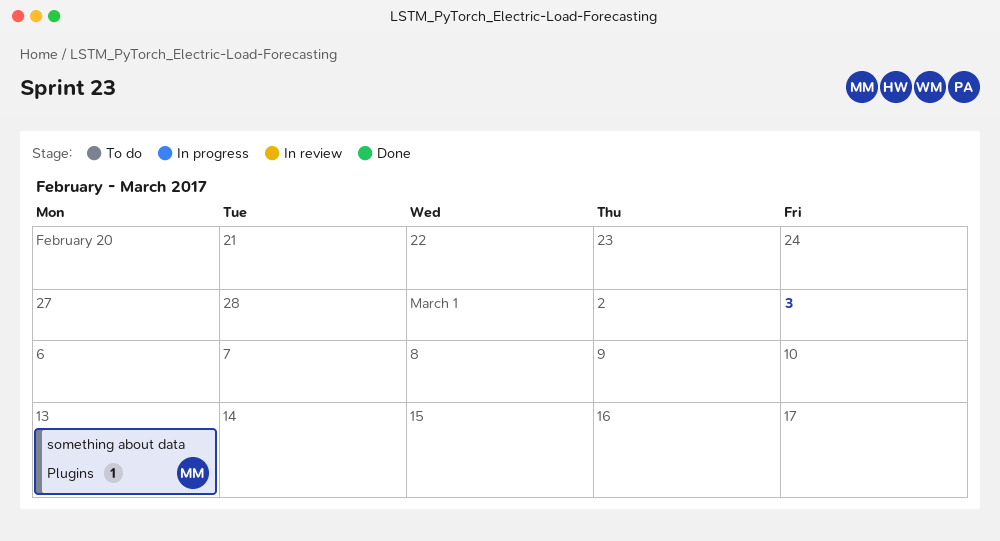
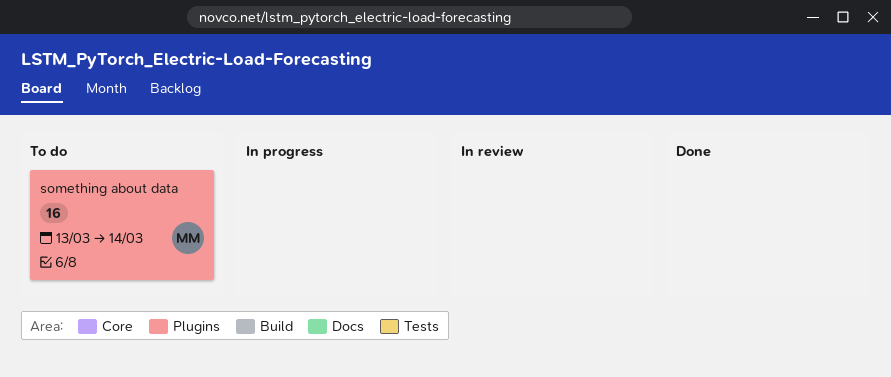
something about data, estimate: 1 -> 16
something about data, due: Mar 13 -> Mar 14

